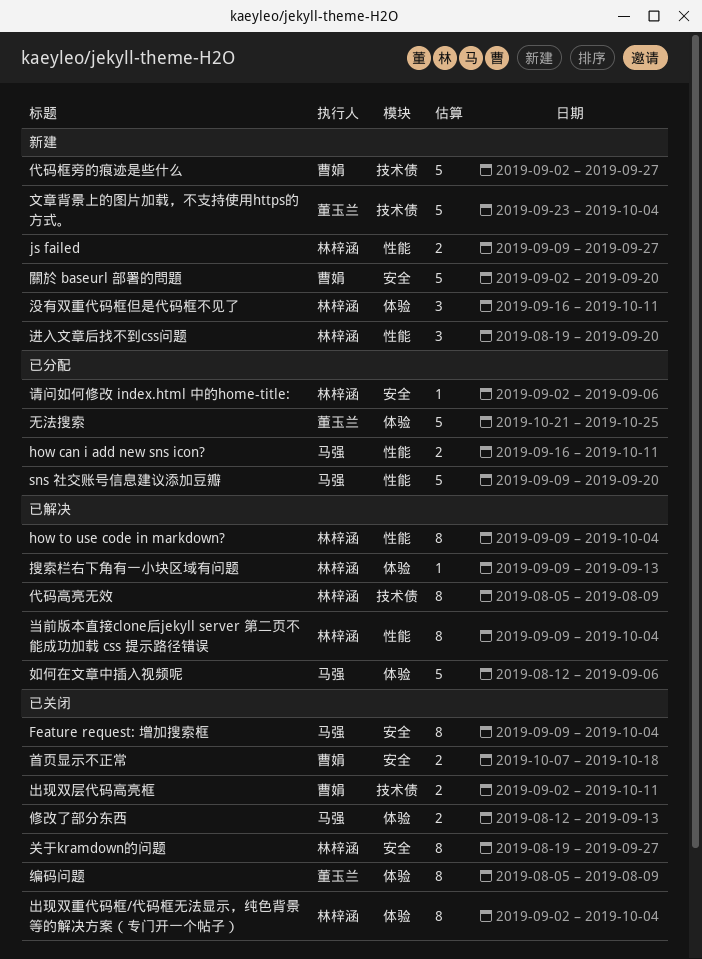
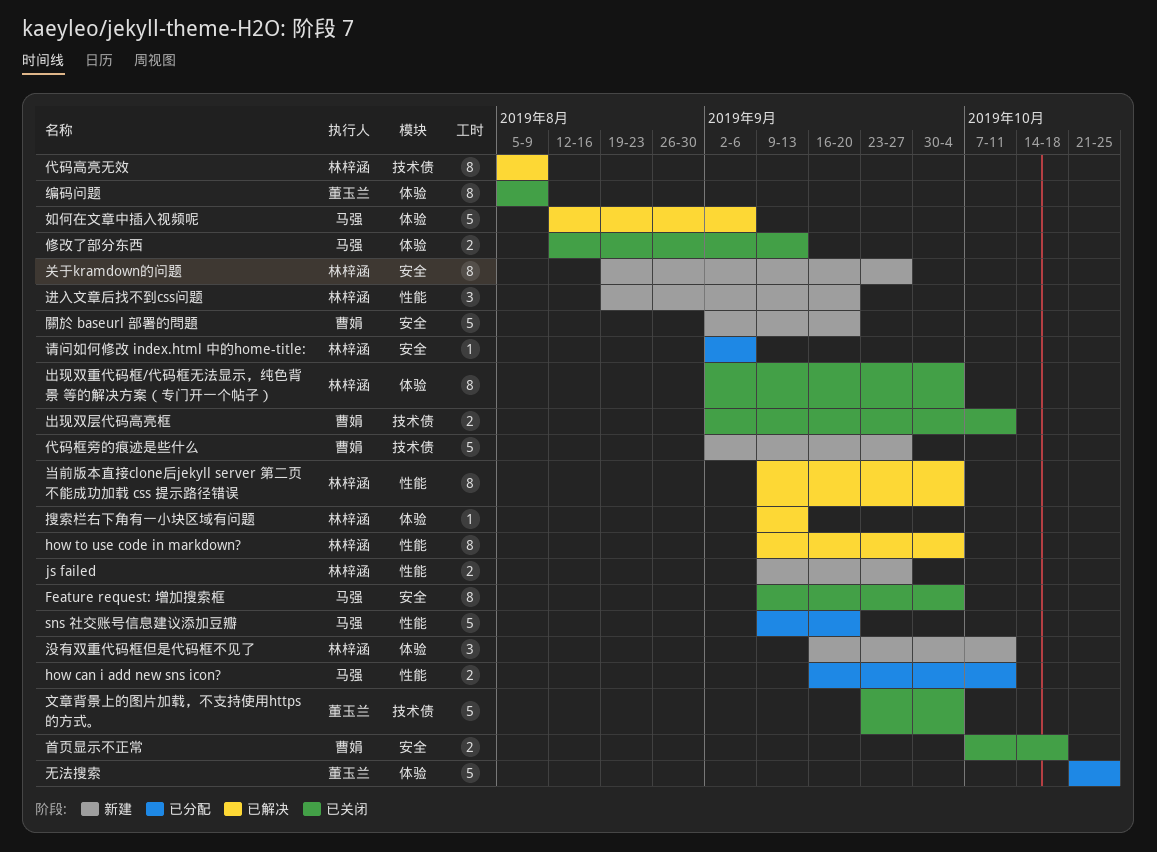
关于kramdown的问题, status: 已关闭 -> 新建
文章背景上的图片加载，不支持使用https的方式。, status: 新建 -> 已关闭

